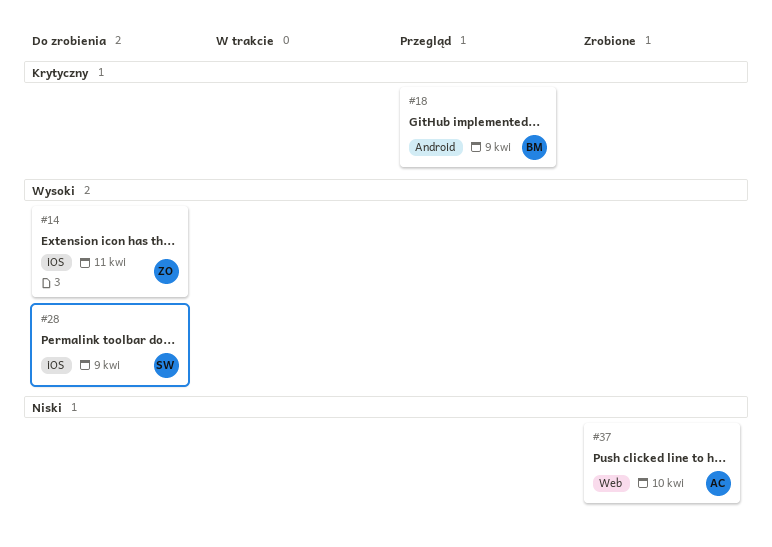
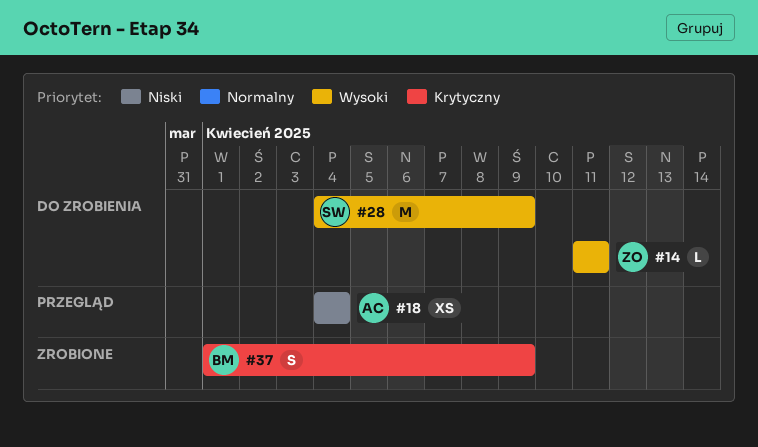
#18, owner: BM -> AC
#18, priority: Krytyczny -> Niski
#18, due: Apr 9 -> Apr 4
#37, owner: AC -> BM
#37, priority: Niski -> Krytyczny
#37, due: Apr 10 -> Apr 9

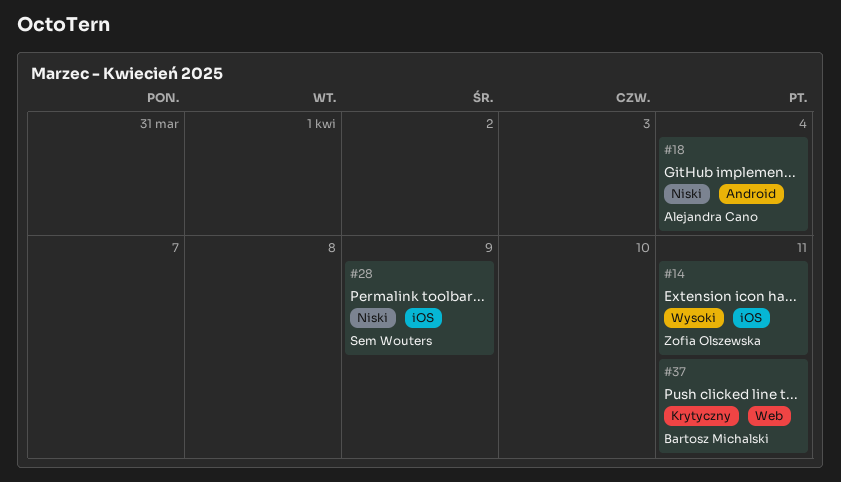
#28, priority: Wysoki -> Niski
#37, due: Apr 9 -> Apr 11

